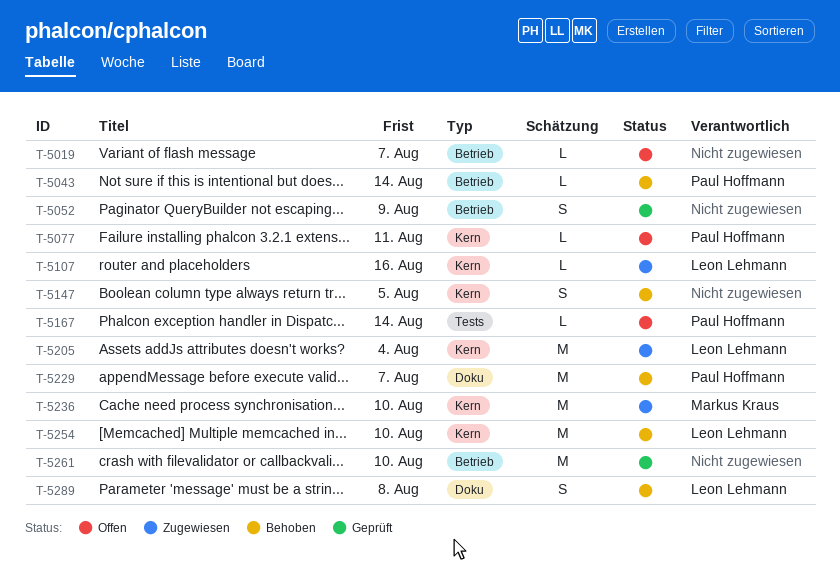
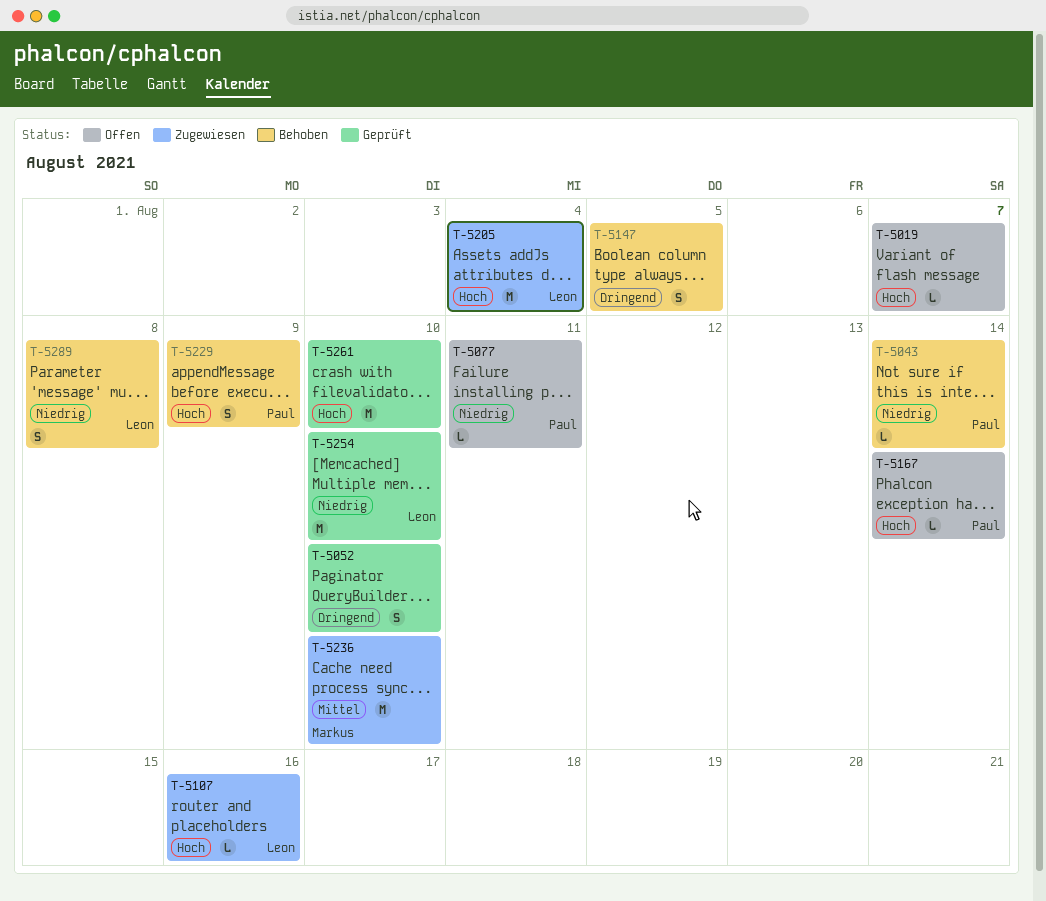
T-5052, due: Aug 9 -> Aug 10
T-5229, estimate: M -> S
T-5229, due: Aug 7 -> Aug 9
T-5254, status: Behoben -> Geprüft

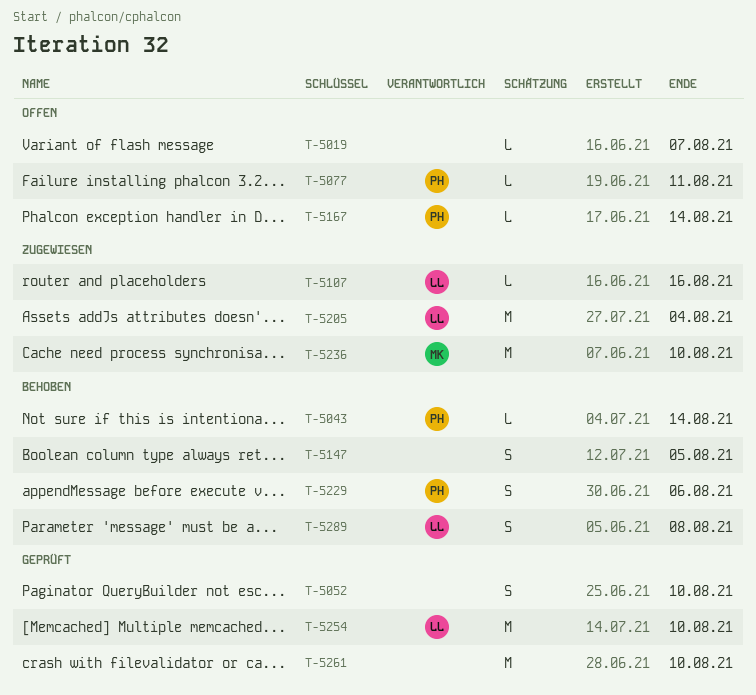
T-5229, due: Aug 9 -> Aug 6

